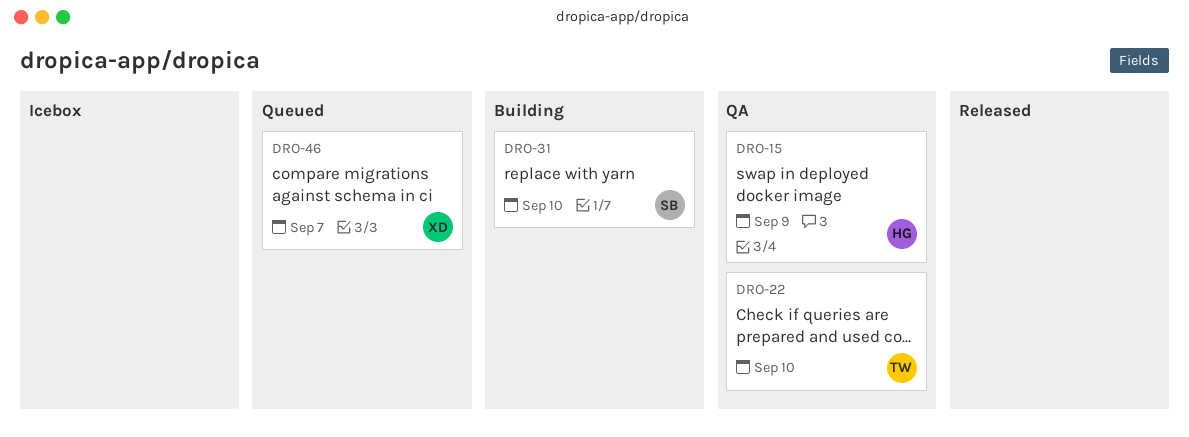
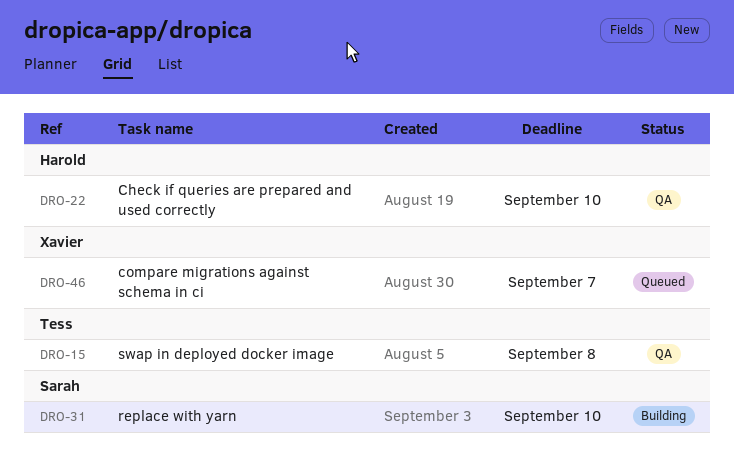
DRO-15, owner: Harold -> Tess
DRO-15, due: Sep 9 -> Sep 8
DRO-22, owner: Tess -> Harold

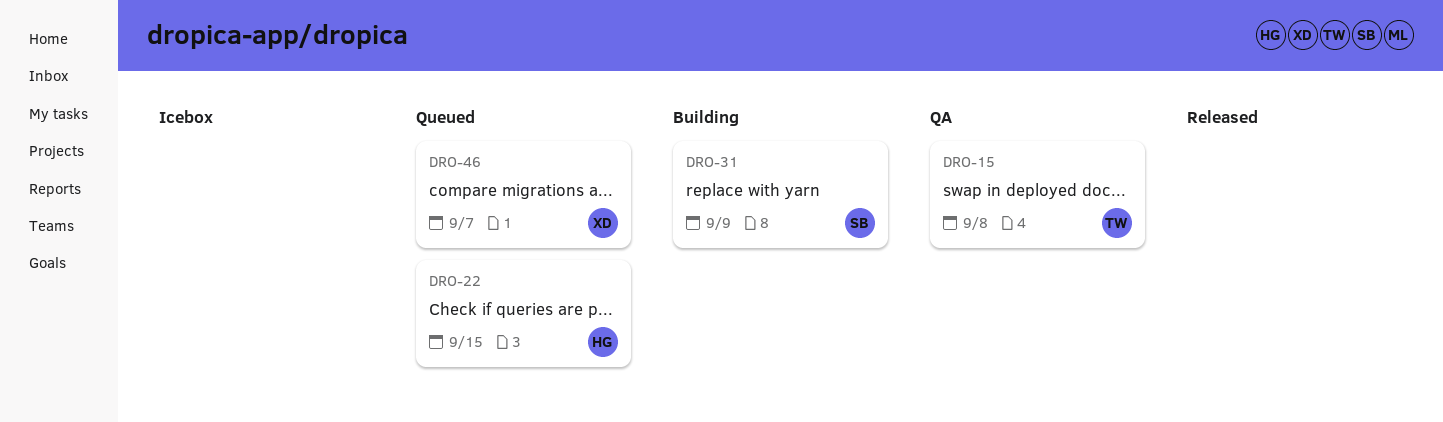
DRO-22, status: QA -> Queued
DRO-22, due: Sep 10 -> Sep 15
DRO-31, due: Sep 10 -> Sep 9

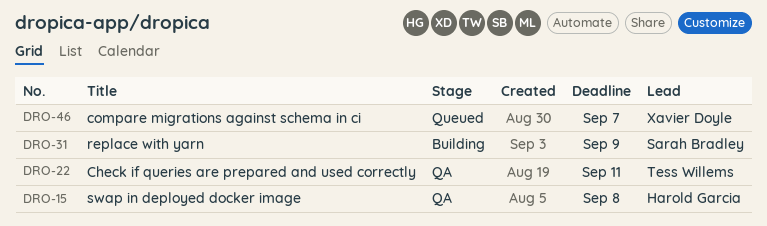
DRO-15, owner: Tess Willems -> Harold Garcia
DRO-22, status: Queued -> QA
DRO-22, owner: Harold Garcia -> Tess Willems
DRO-22, due: Sep 15 -> Sep 11

